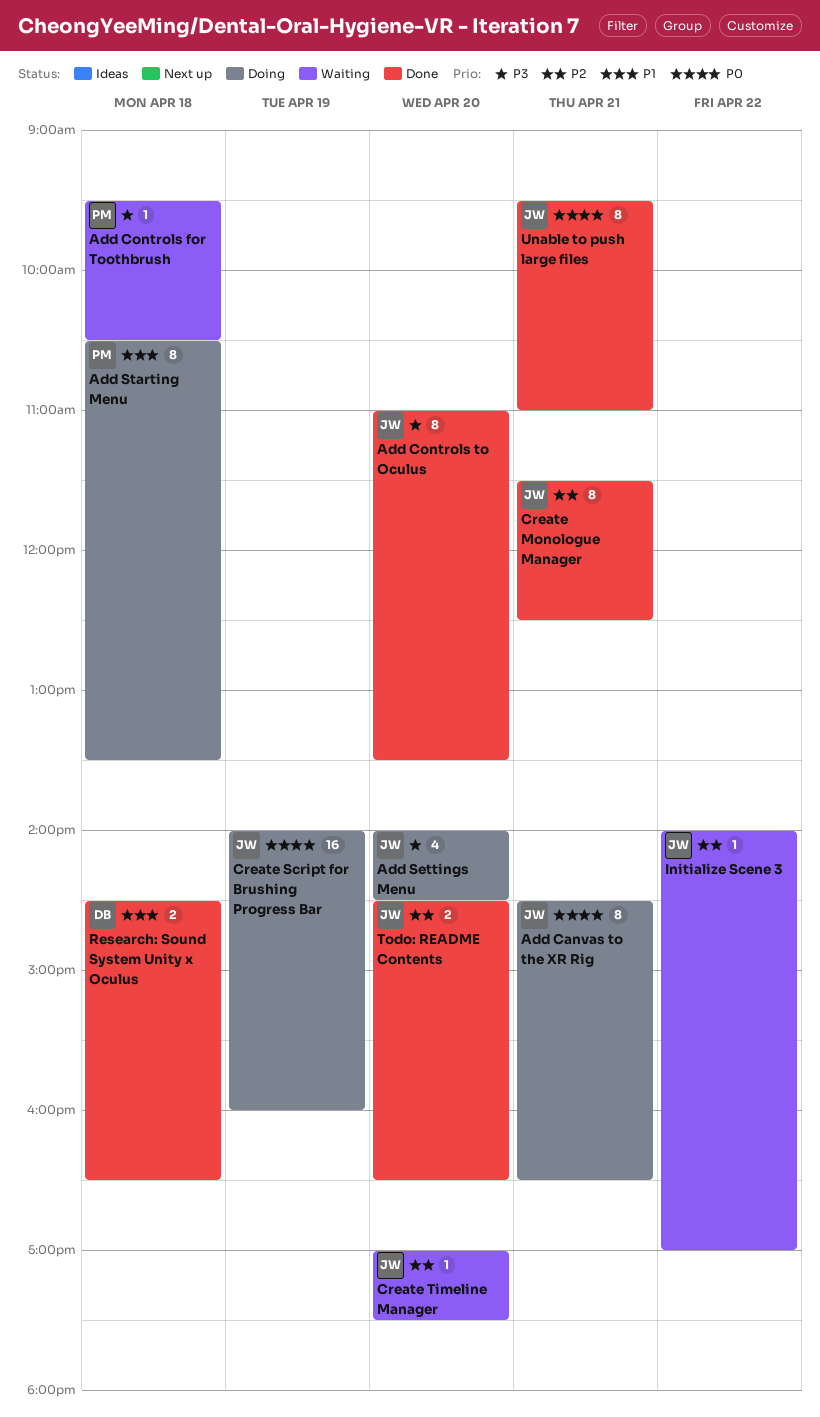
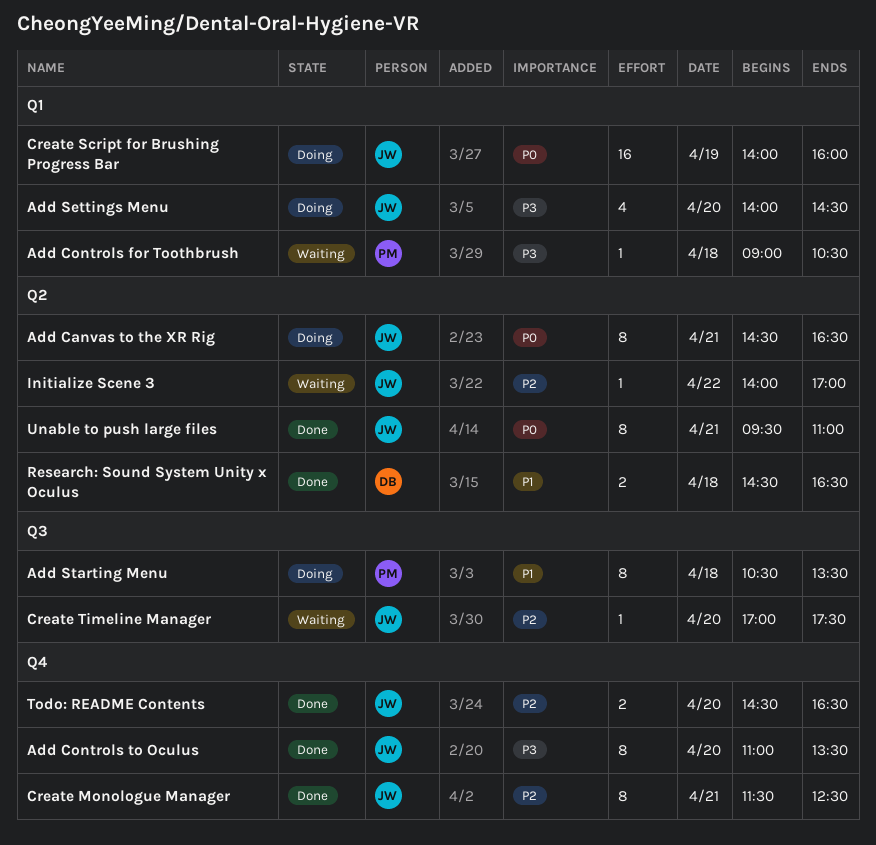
Add Controls for Toothbrush, begins: 09:30 -> 09:00

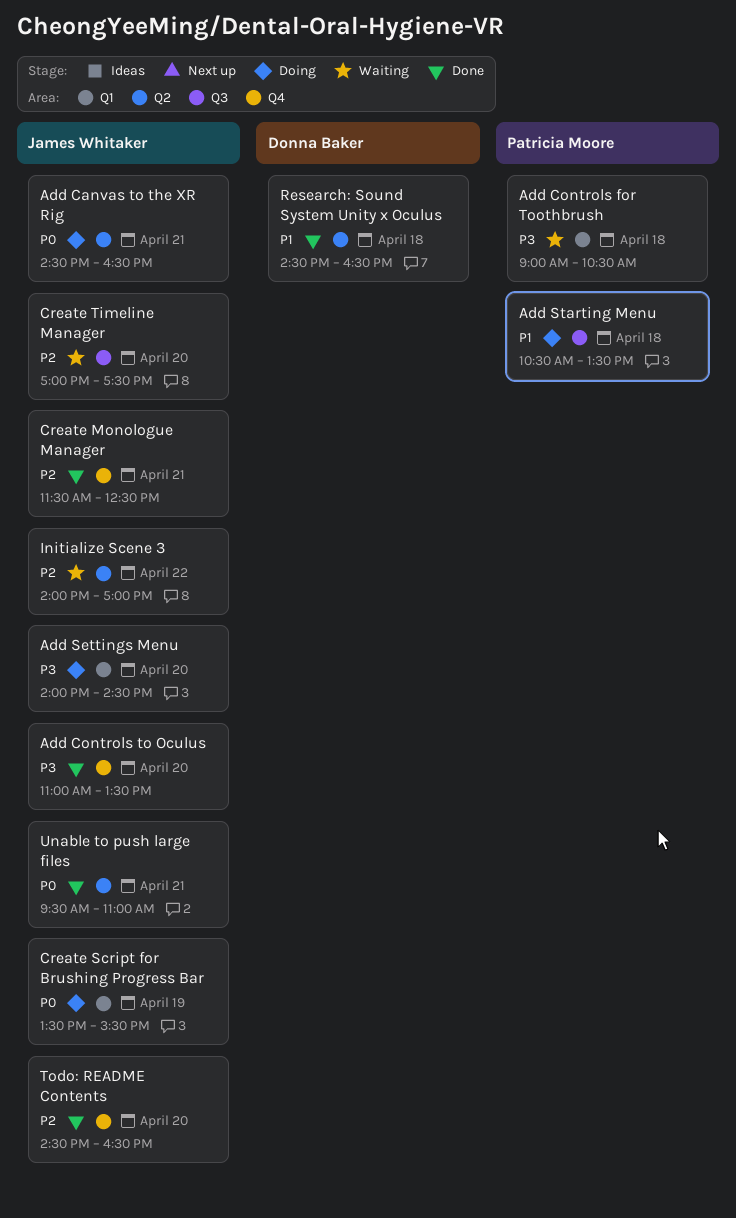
Create Script for Brushing Progress Bar, begins: 14:00 -> 13:30
Create Script for Brushing Progress Bar, ends: 16:00 -> 15:30

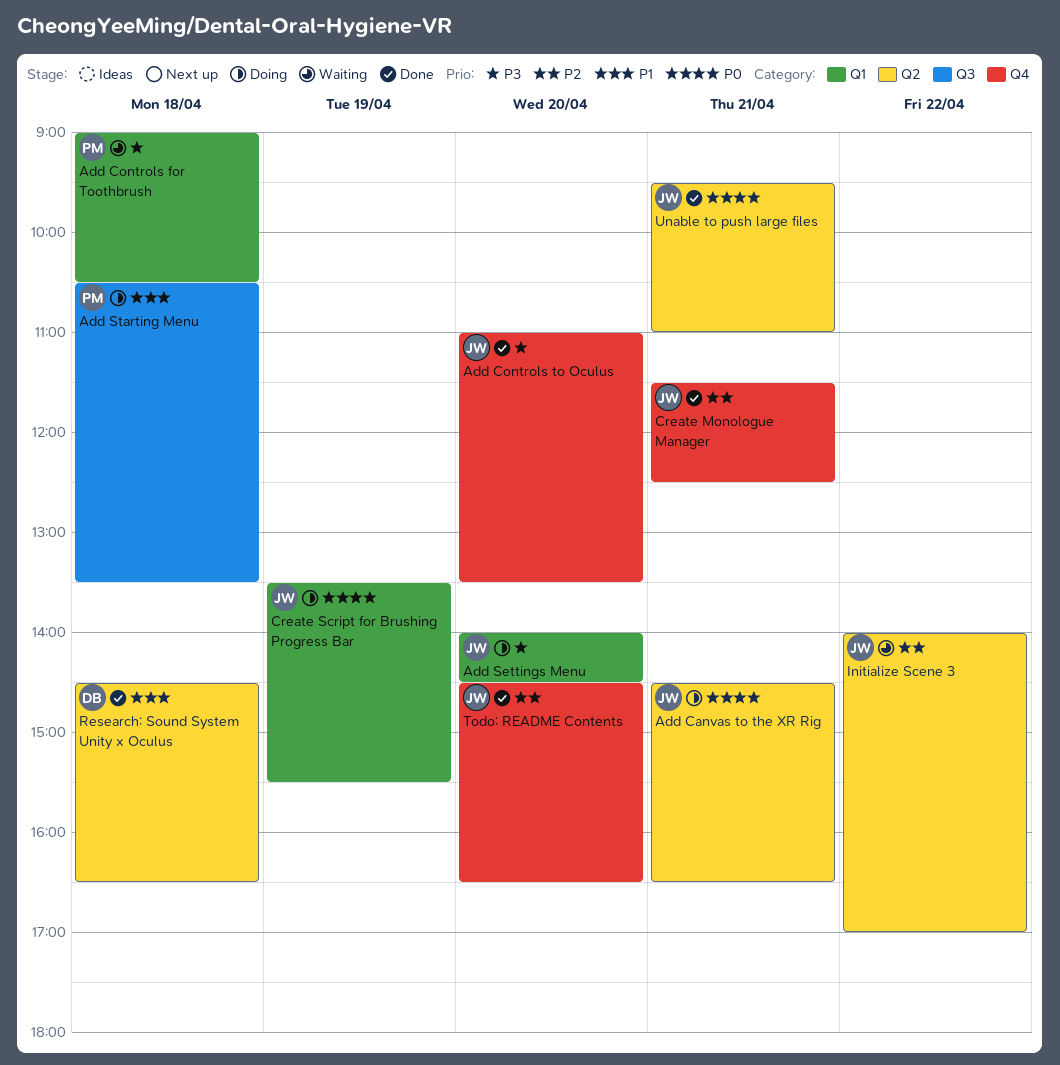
Create Timeline Manager: present -> none

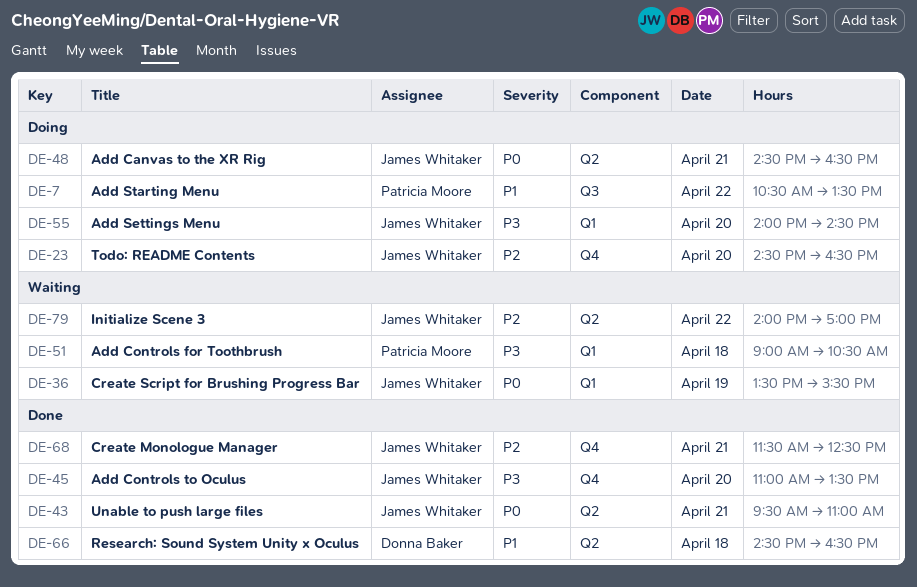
Add Starting Menu, day: Apr 18 -> Apr 22
Create Script for Brushing Progress Bar, status: Doing -> Waiting
Todo: README Contents, status: Done -> Doing

